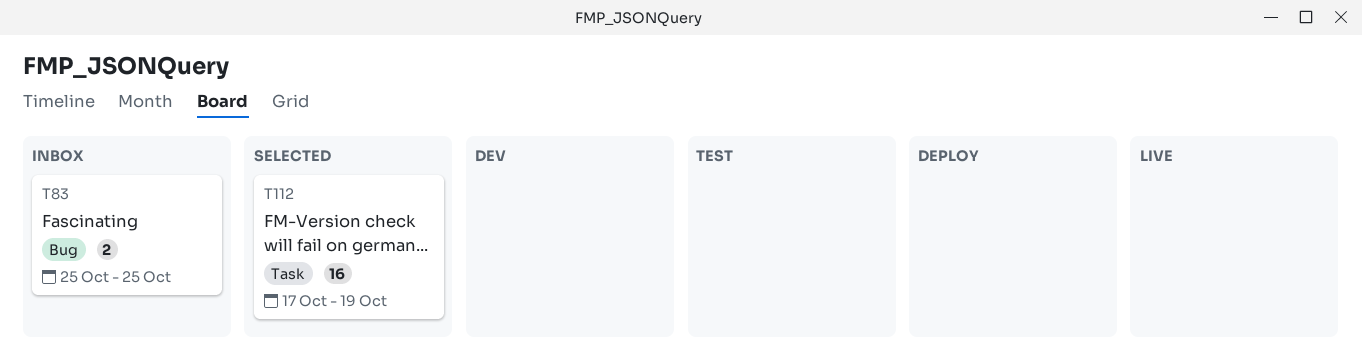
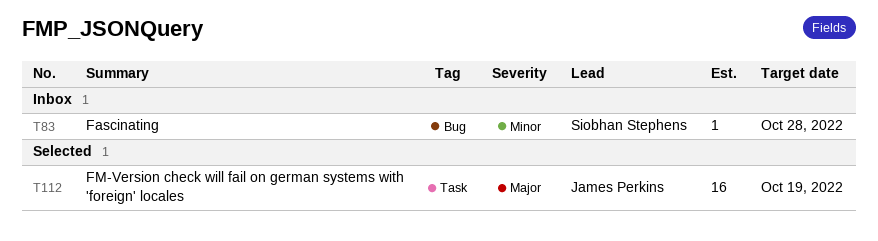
T83, estimate: 2 -> 1
T83, due: Oct 25 -> Oct 28

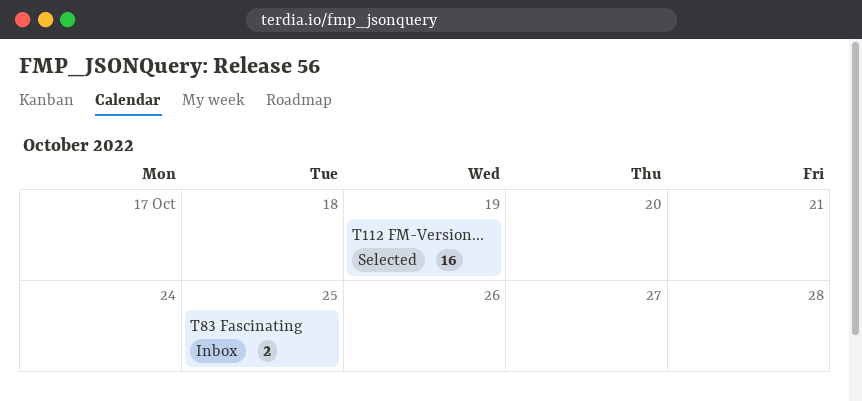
T83, estimate: 1 -> 2
T83, due: Oct 28 -> Oct 25

